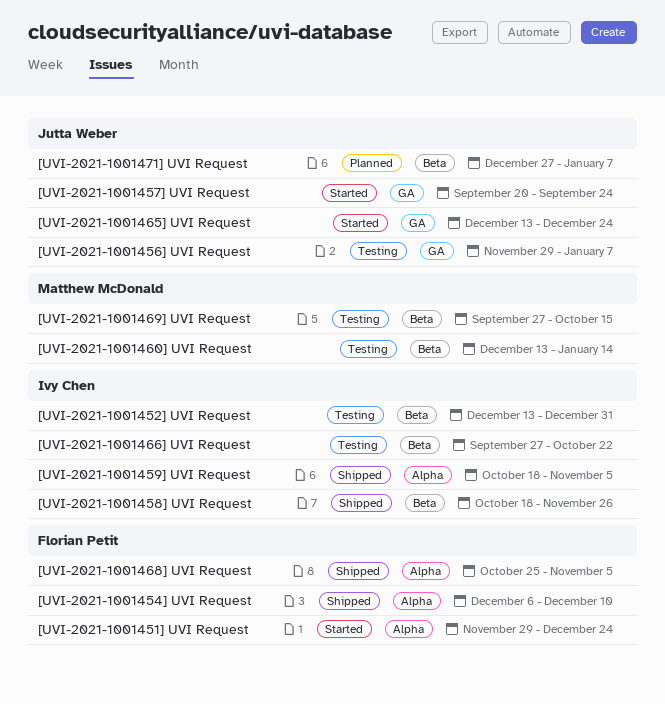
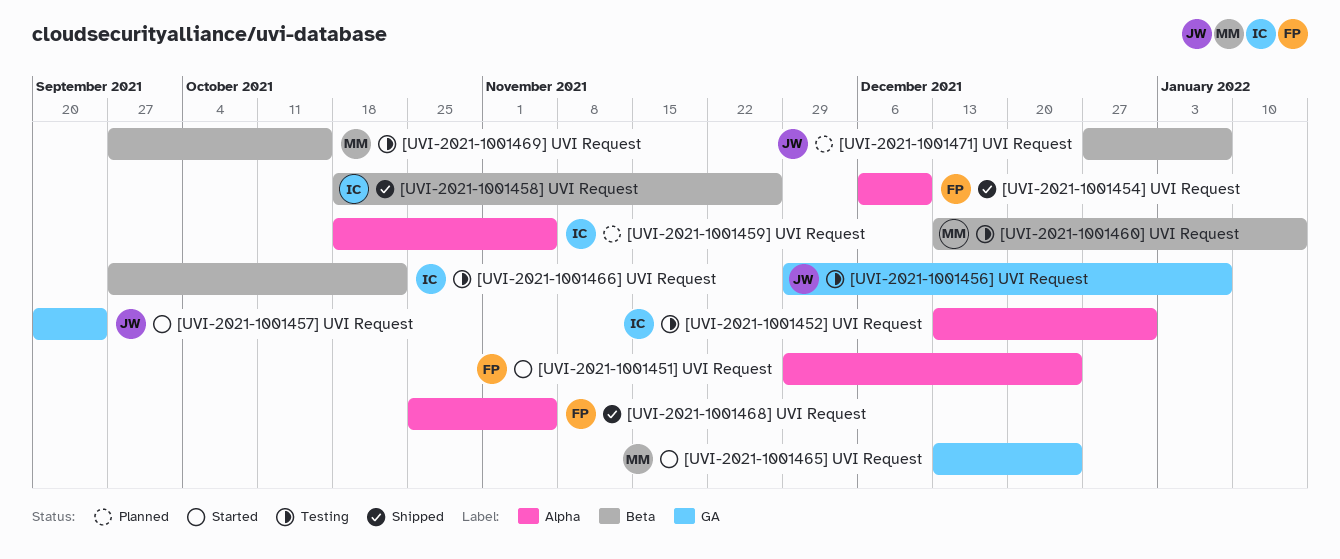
[UVI-2021-1001452] UVI Request, label: Beta -> Alpha
[UVI-2021-1001459] UVI Request, status: Shipped -> Planned
[UVI-2021-1001465] UVI Request, owner: Jutta Weber -> Matthew McDonald

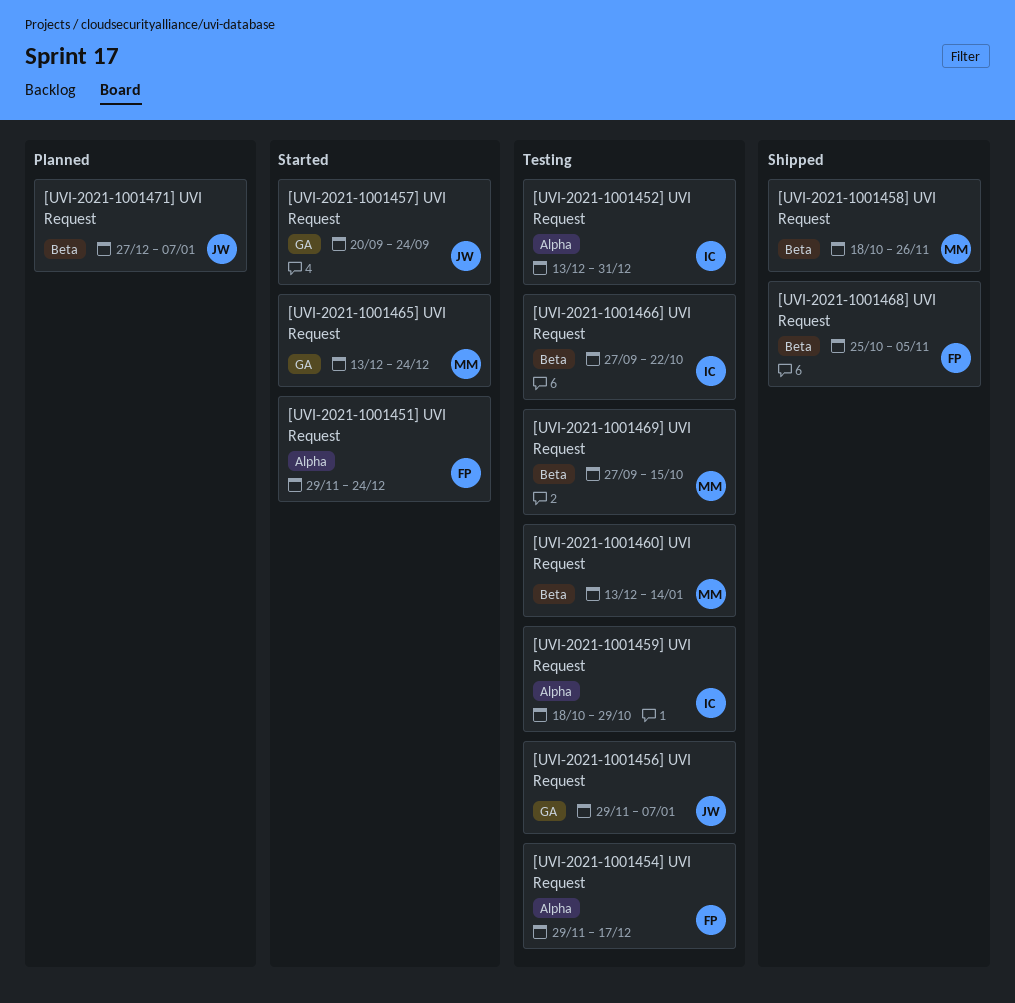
[UVI-2021-1001454] UVI Request, status: Shipped -> Testing
[UVI-2021-1001454] UVI Request, start: Dec 6 -> Nov 29
[UVI-2021-1001454] UVI Request, due: Dec 10 -> Dec 17
[UVI-2021-1001458] UVI Request, owner: IC -> MM
[UVI-2021-1001459] UVI Request, status: Planned -> Testing
[UVI-2021-1001459] UVI Request, due: Nov 5 -> Oct 29
[UVI-2021-1001468] UVI Request, label: Alpha -> Beta

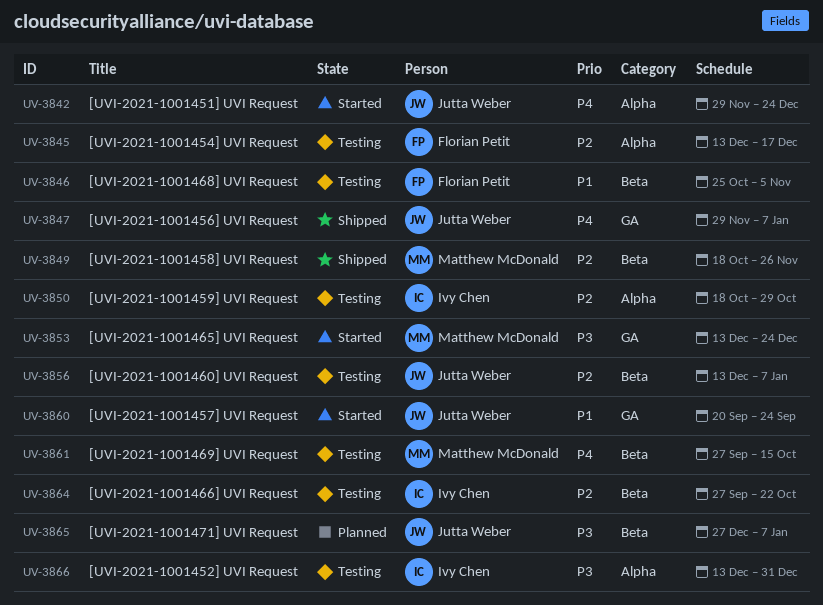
[UVI-2021-1001451] UVI Request, owner: Florian Petit -> Jutta Weber
[UVI-2021-1001454] UVI Request, start: Nov 29 -> Dec 13
[UVI-2021-1001456] UVI Request, status: Testing -> Shipped
[UVI-2021-1001460] UVI Request, owner: Matthew McDonald -> Jutta Weber
[UVI-2021-1001460] UVI Request, due: Jan 14 -> Jan 7
[UVI-2021-1001468] UVI Request, status: Shipped -> Testing

